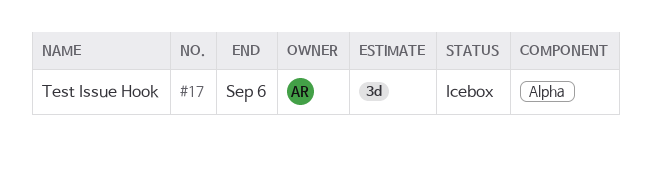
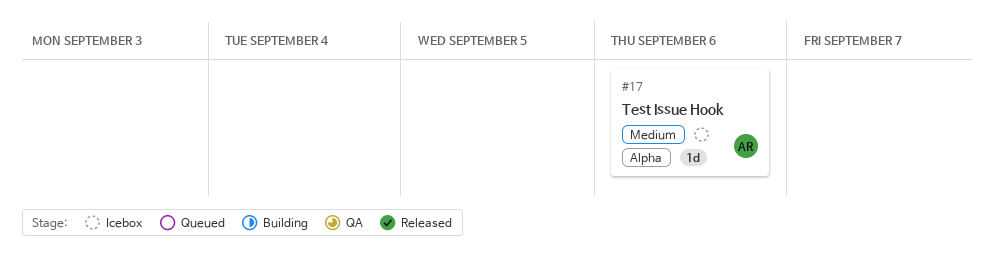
#17, estimate: 3d -> 1d

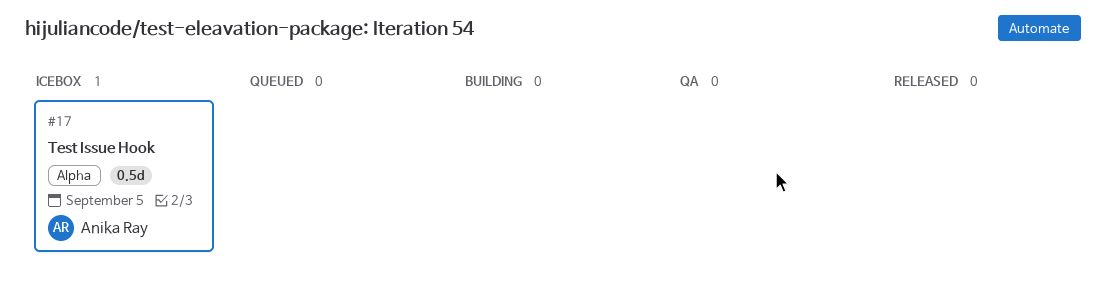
#17, estimate: 1d -> 0.5d
#17, due: Sep 6 -> Sep 5

